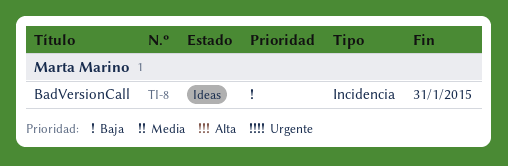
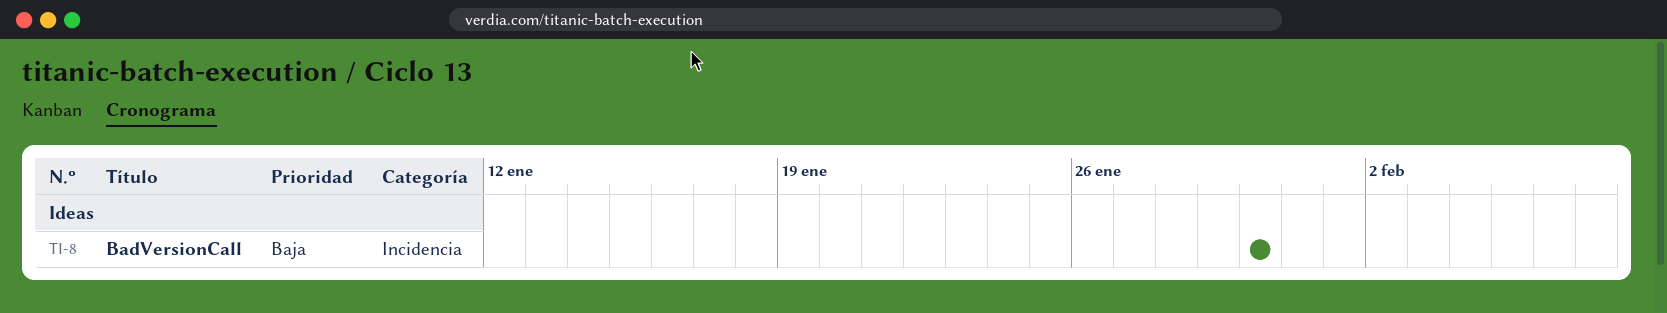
TI-8, due: Jan 31 -> Jan 30

